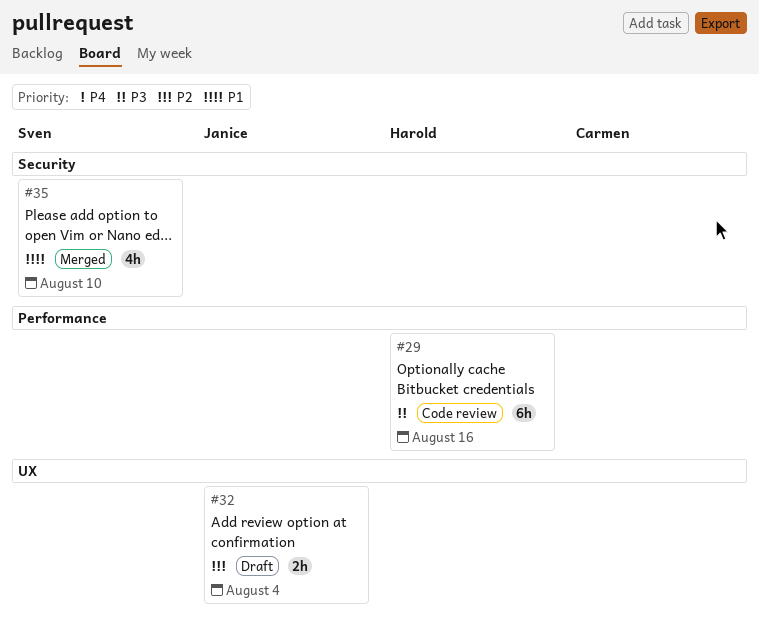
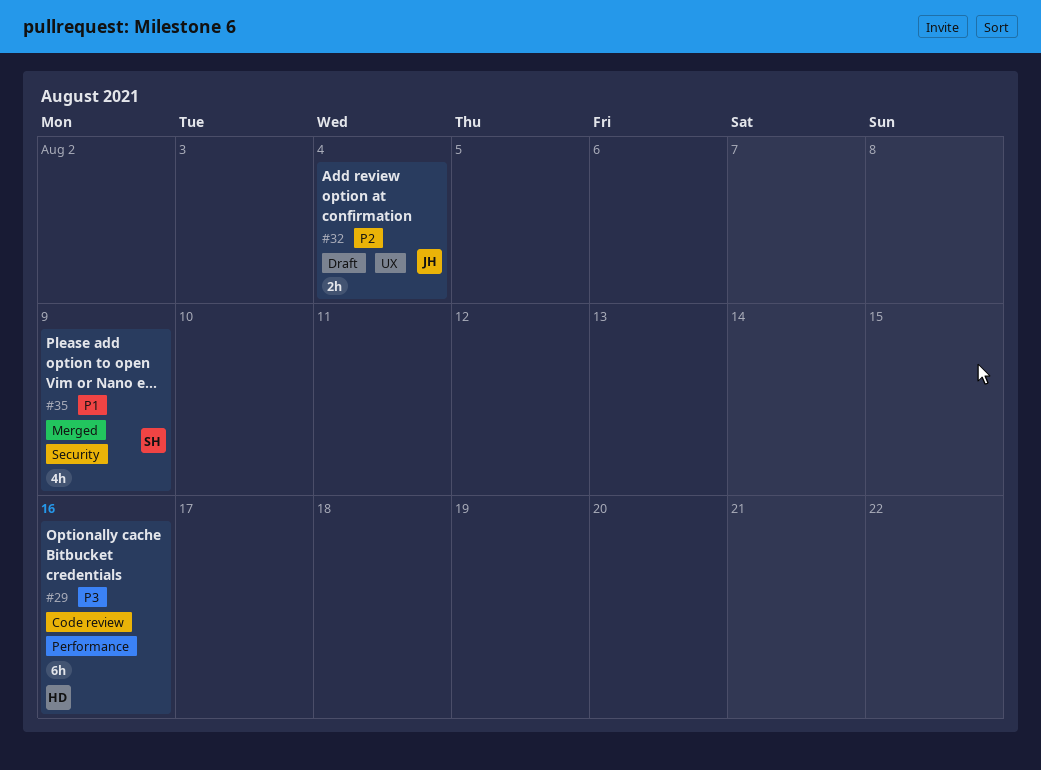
#35, due: Aug 10 -> Aug 9

